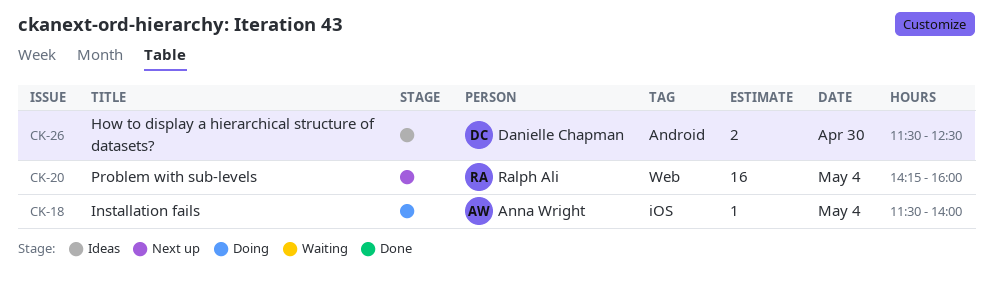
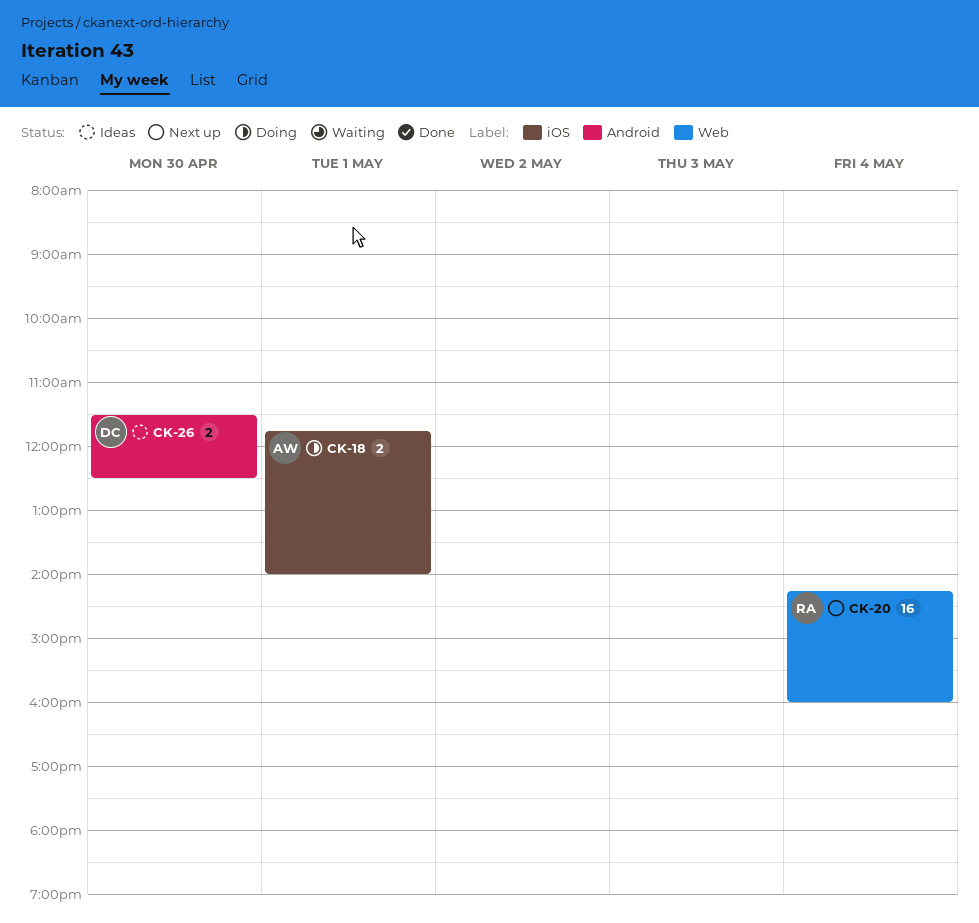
CK-18, estimate: 1 -> 2
CK-18, day: May 4 -> May 1
CK-18, begins: 11:30 -> 11:45

